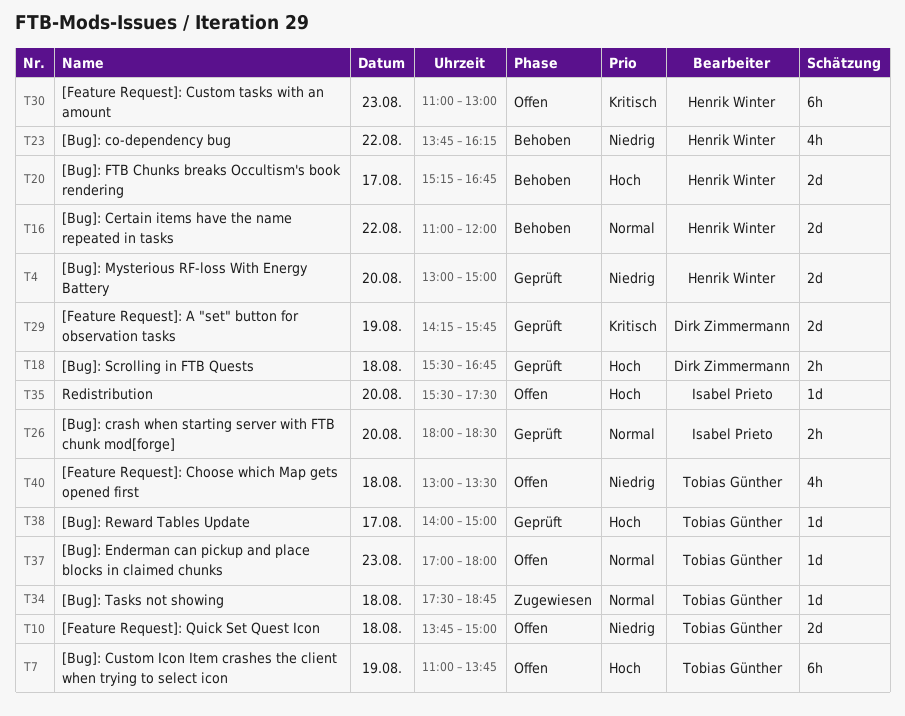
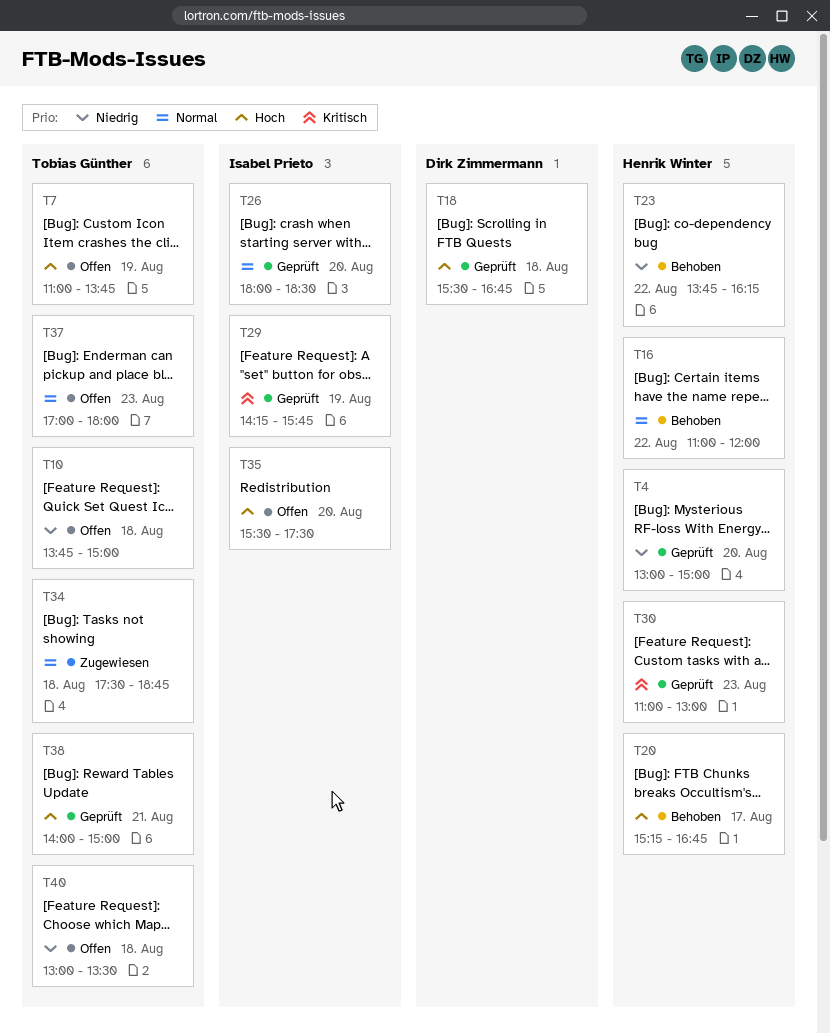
T29, owner: Dirk Zimmermann -> Isabel Prieto
T30, status: Offen -> Geprüft
T38, day: Aug 17 -> Aug 21

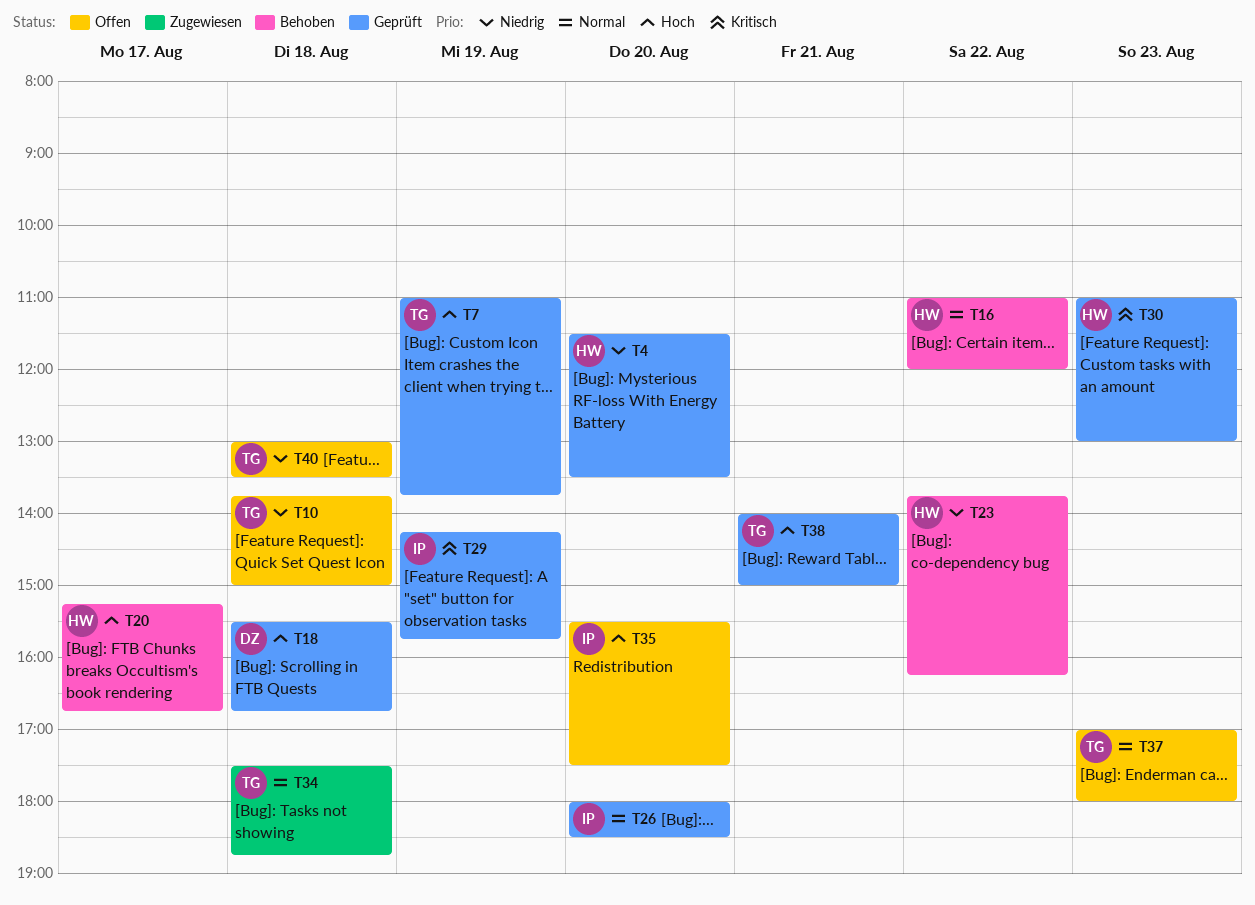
T4, begins: 13:00 -> 11:30
T4, ends: 15:00 -> 13:30
T7, status: Offen -> Geprüft

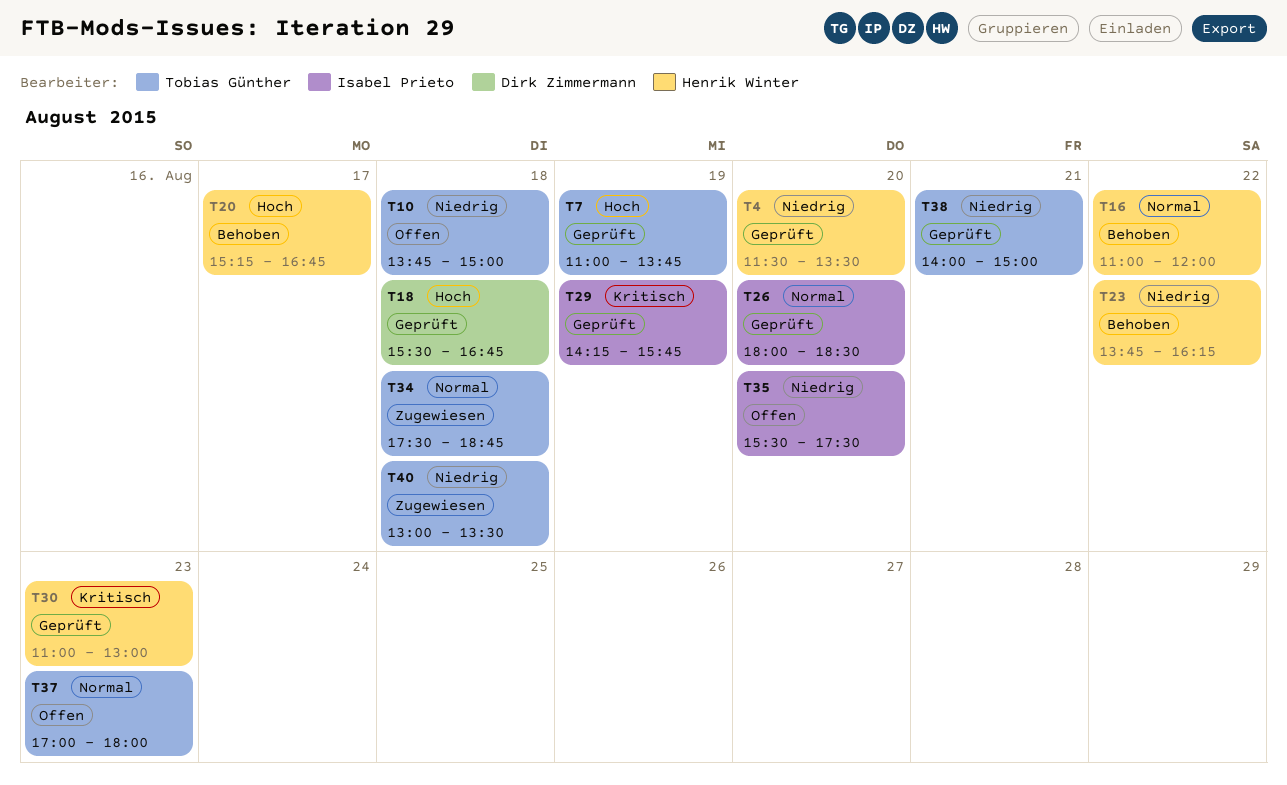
T35, priority: Hoch -> Niedrig
T38, priority: Hoch -> Niedrig
T40, status: Offen -> Zugewiesen

